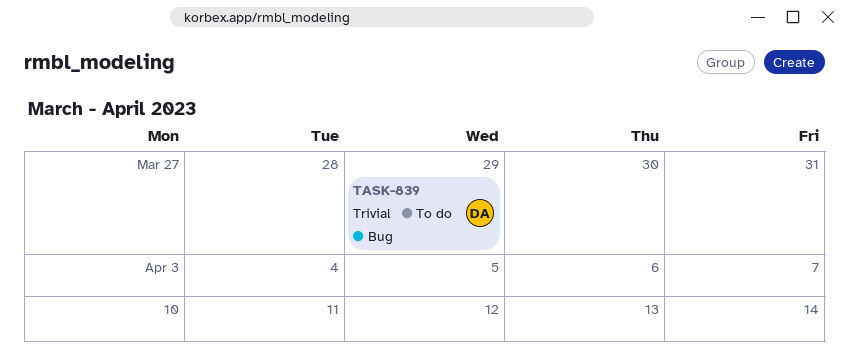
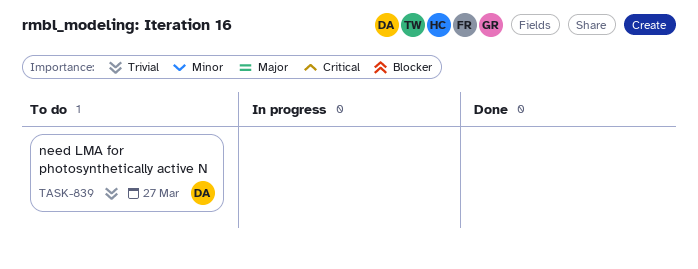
TASK-839, due: Mar 29 -> Mar 27

